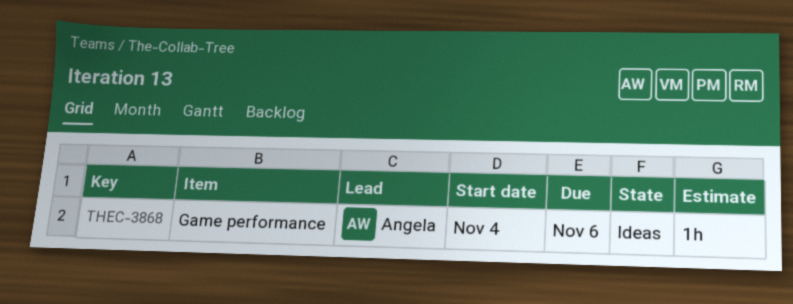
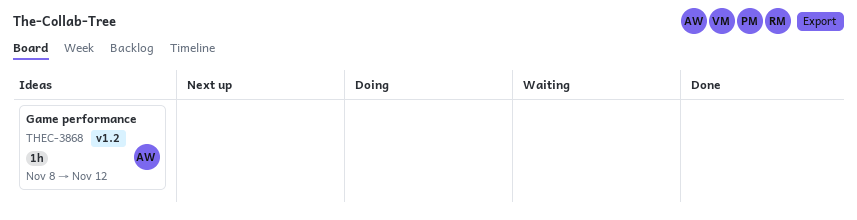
THEC-3868, start: Nov 4 -> Nov 8
THEC-3868, due: Nov 6 -> Nov 12

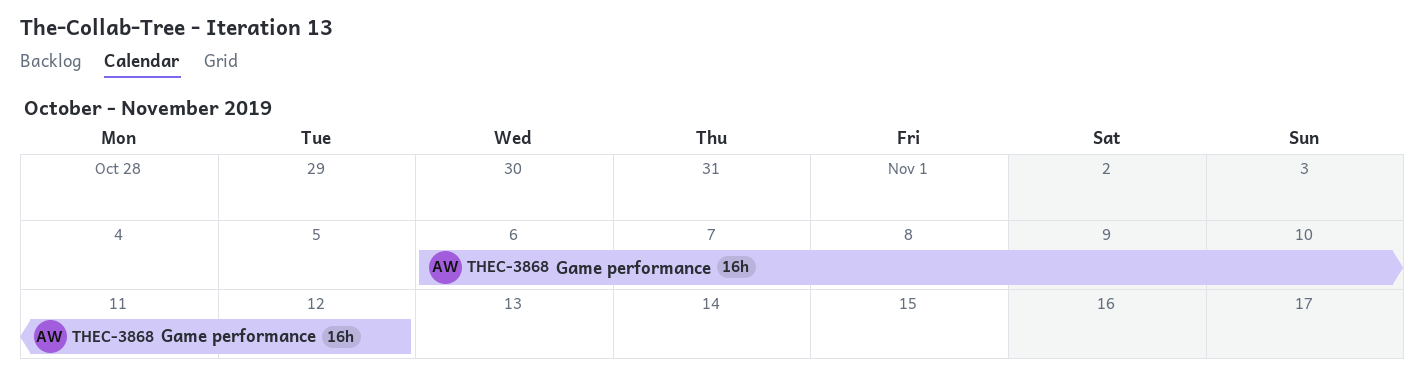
THEC-3868, estimate: 1h -> 16h
THEC-3868, start: Nov 8 -> Nov 6

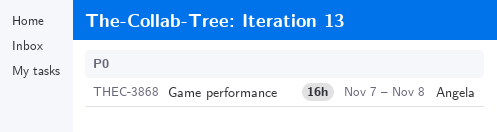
THEC-3868, start: Nov 6 -> Nov 7
THEC-3868, due: Nov 12 -> Nov 8

